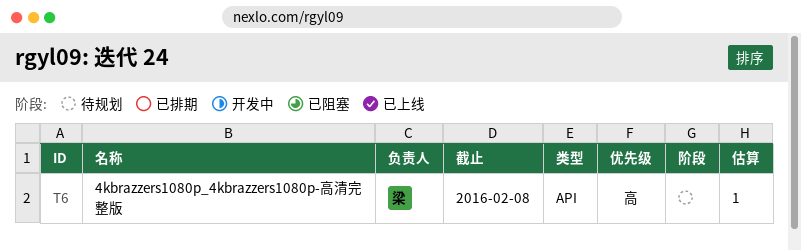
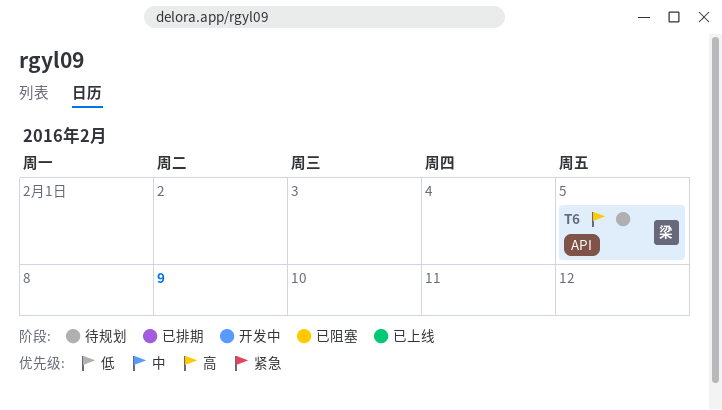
T6, due: Feb 8 -> Feb 5

